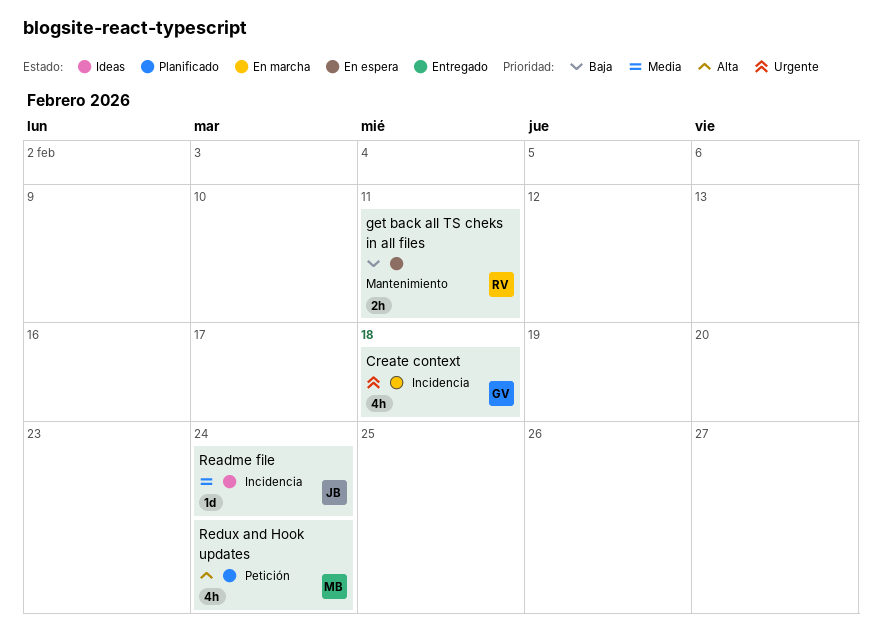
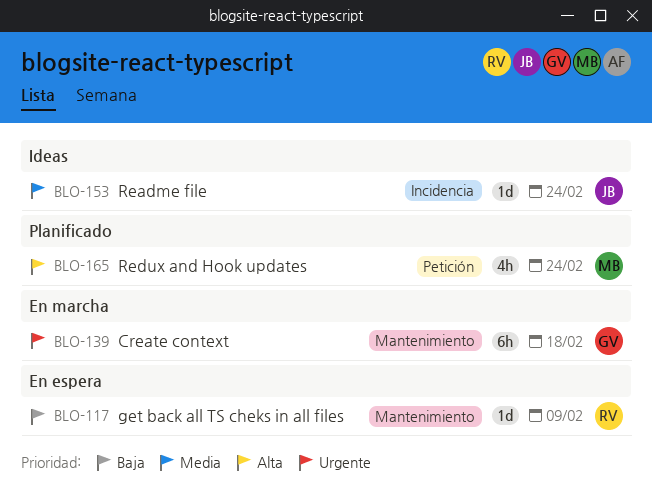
Create context, label: Incidencia -> Mantenimiento
Create context, estimate: 4h -> 6h
get back all TS cheks in all files, estimate: 2h -> 1d
get back all TS cheks in all files, due: Feb 11 -> Feb 9

